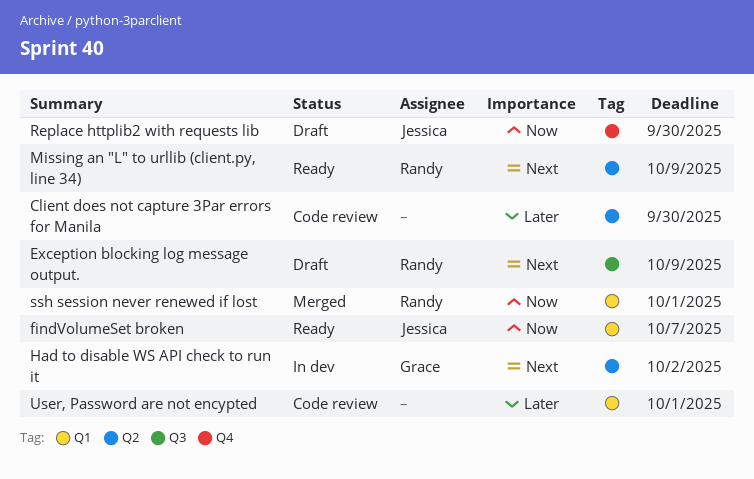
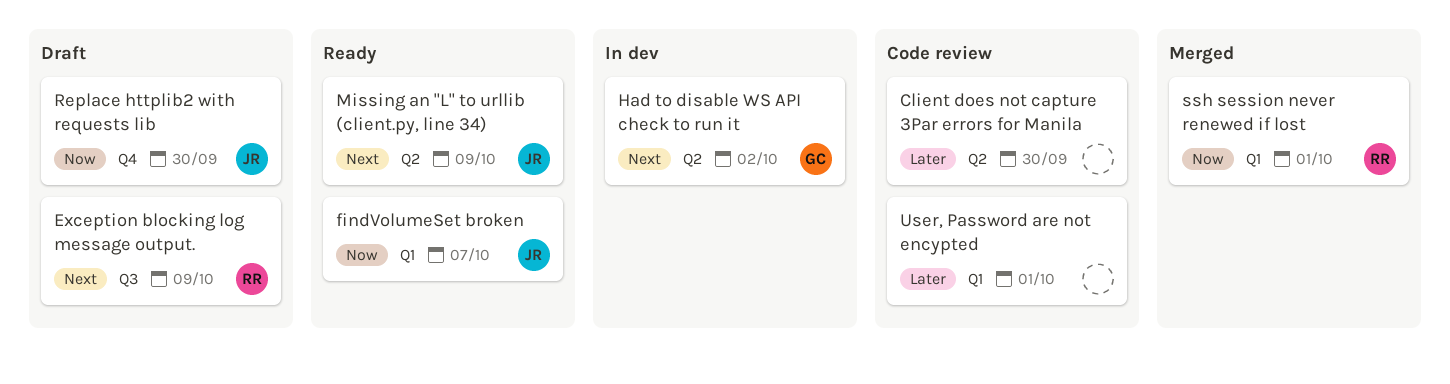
Missing an "L" to urllib (client.py, line 34), owner: Randy -> Jessica

